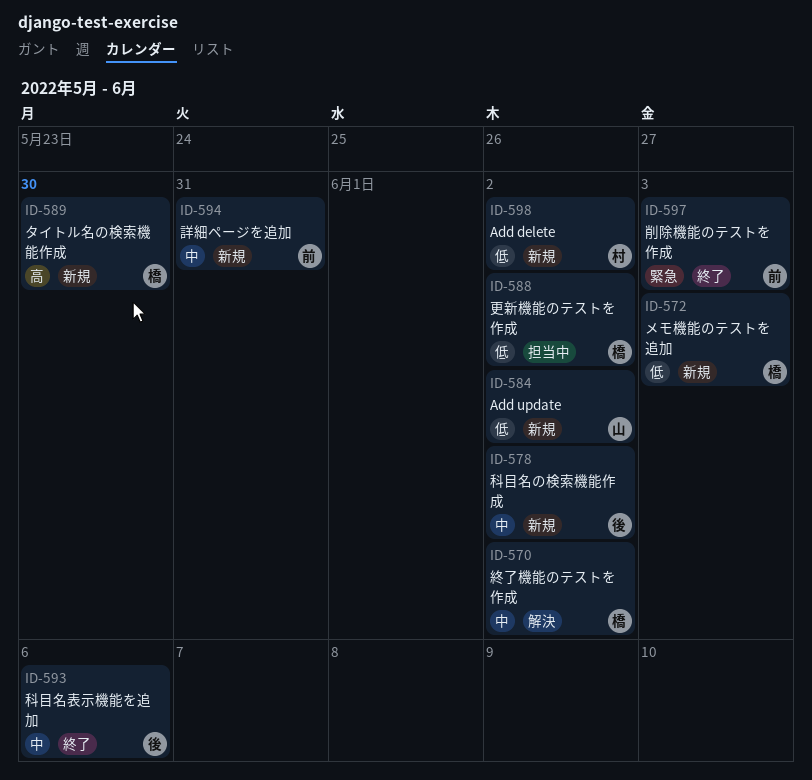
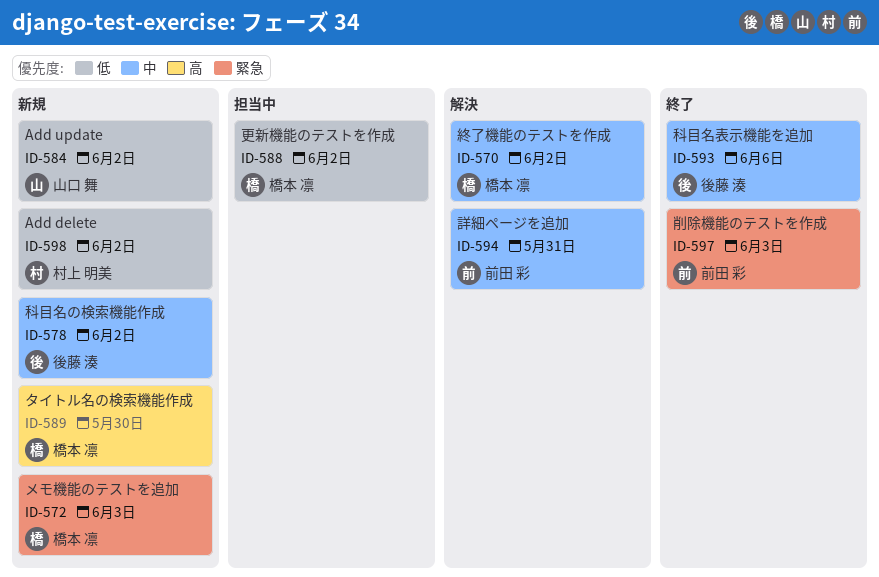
ID-572, priority: 低 -> 緊急
ID-594, status: 新規 -> 解決

